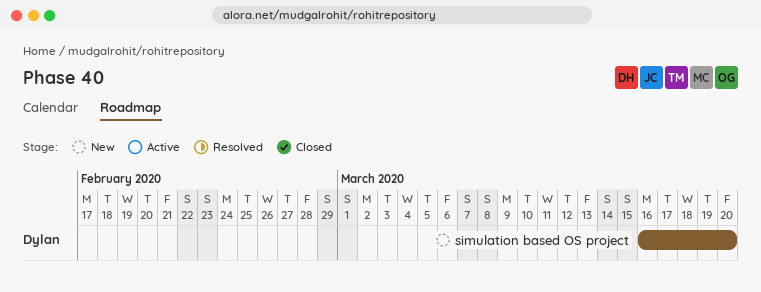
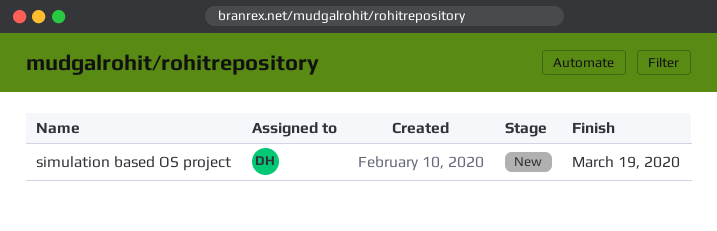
simulation based OS project, due: Mar 20 -> Mar 19

